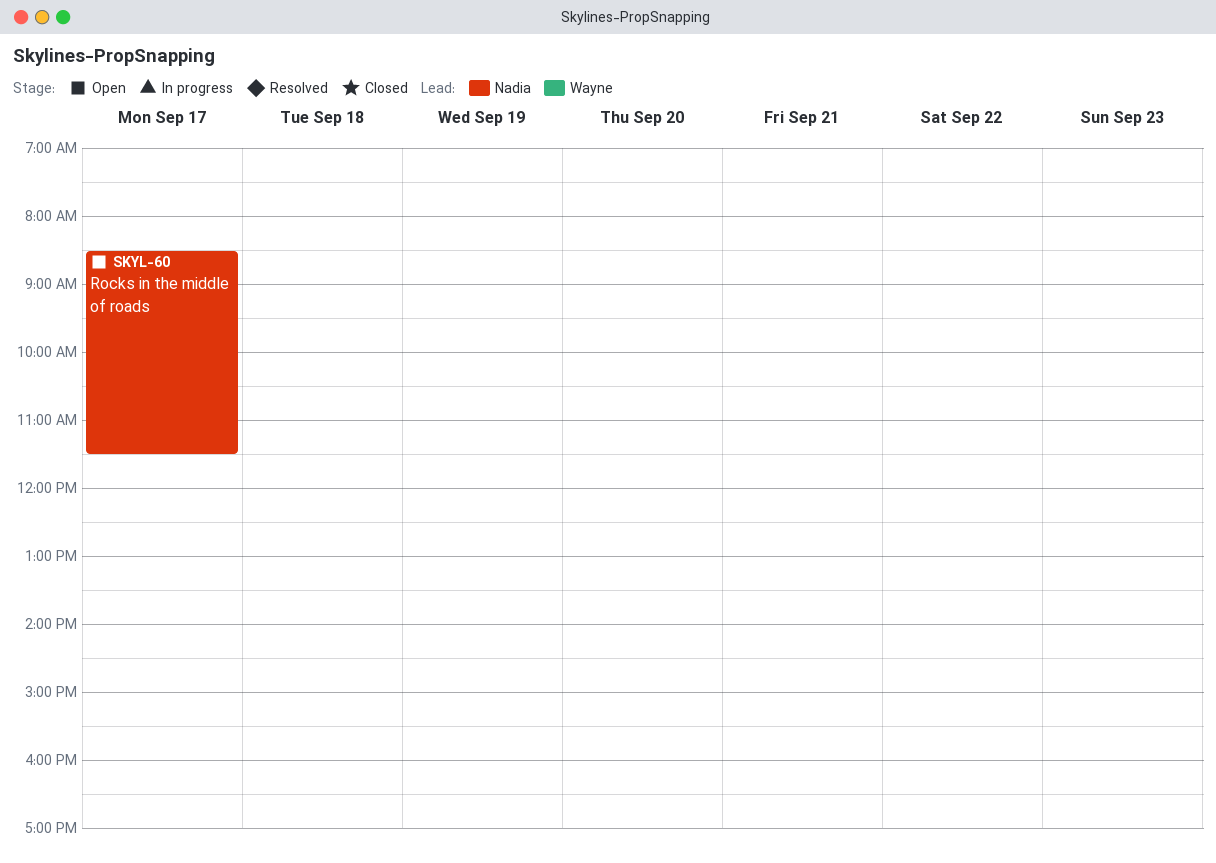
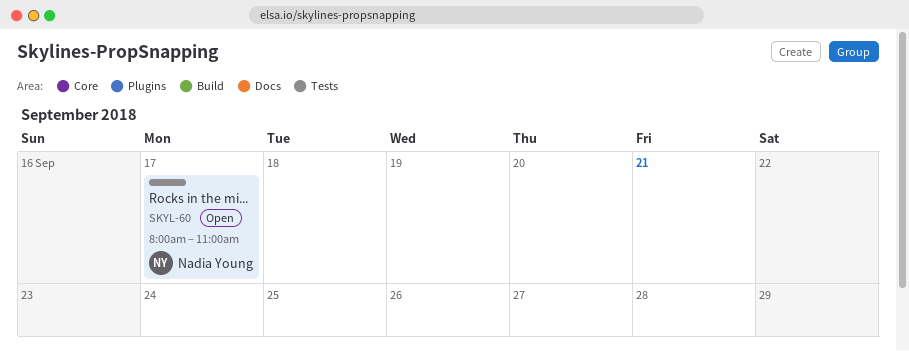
SKYL-60, begins: 08:30 -> 08:00
SKYL-60, ends: 11:30 -> 11:00

